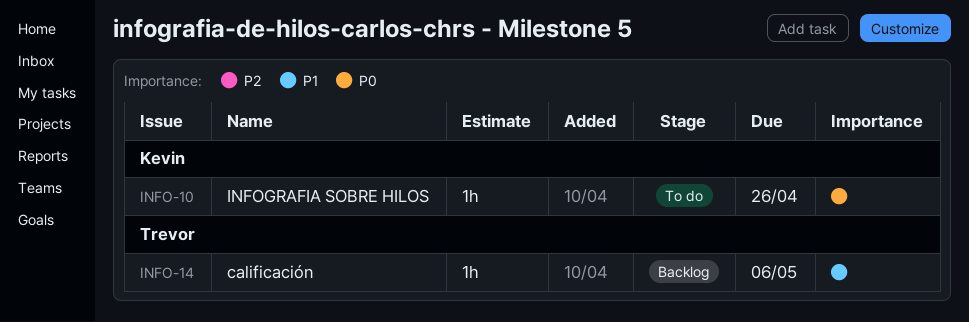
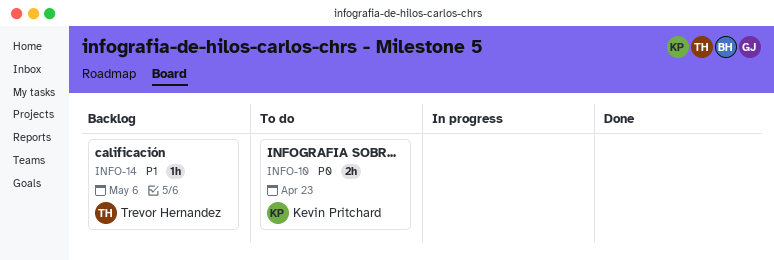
INFO-10, estimate: 1h -> 2h
INFO-10, due: Apr 26 -> Apr 23

